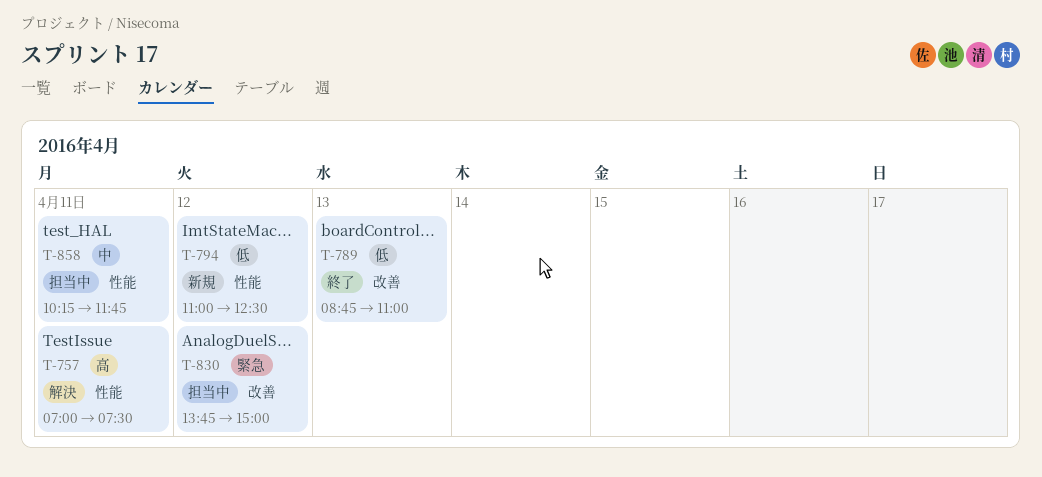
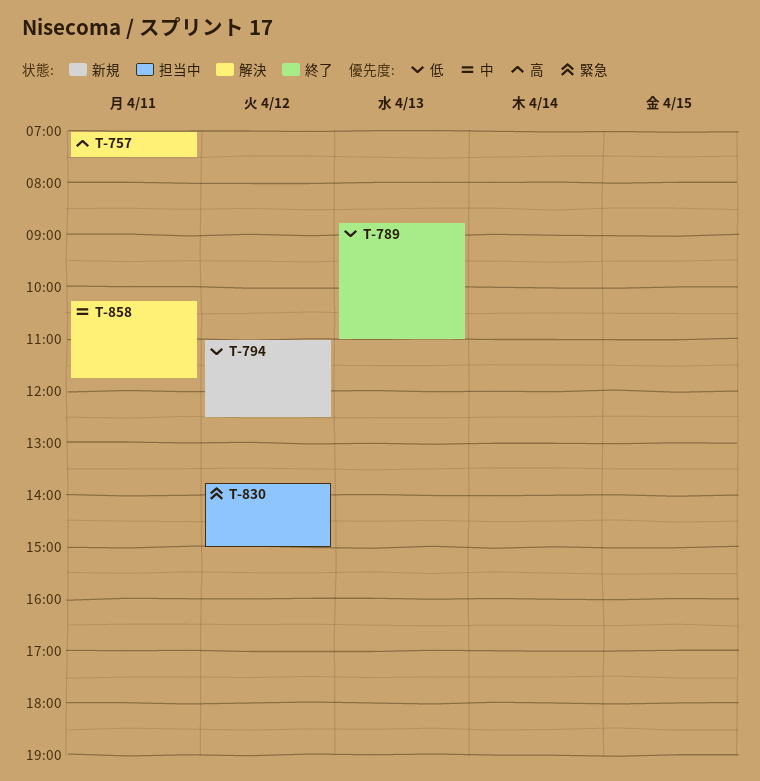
T-858, status: 担当中 -> 解決

